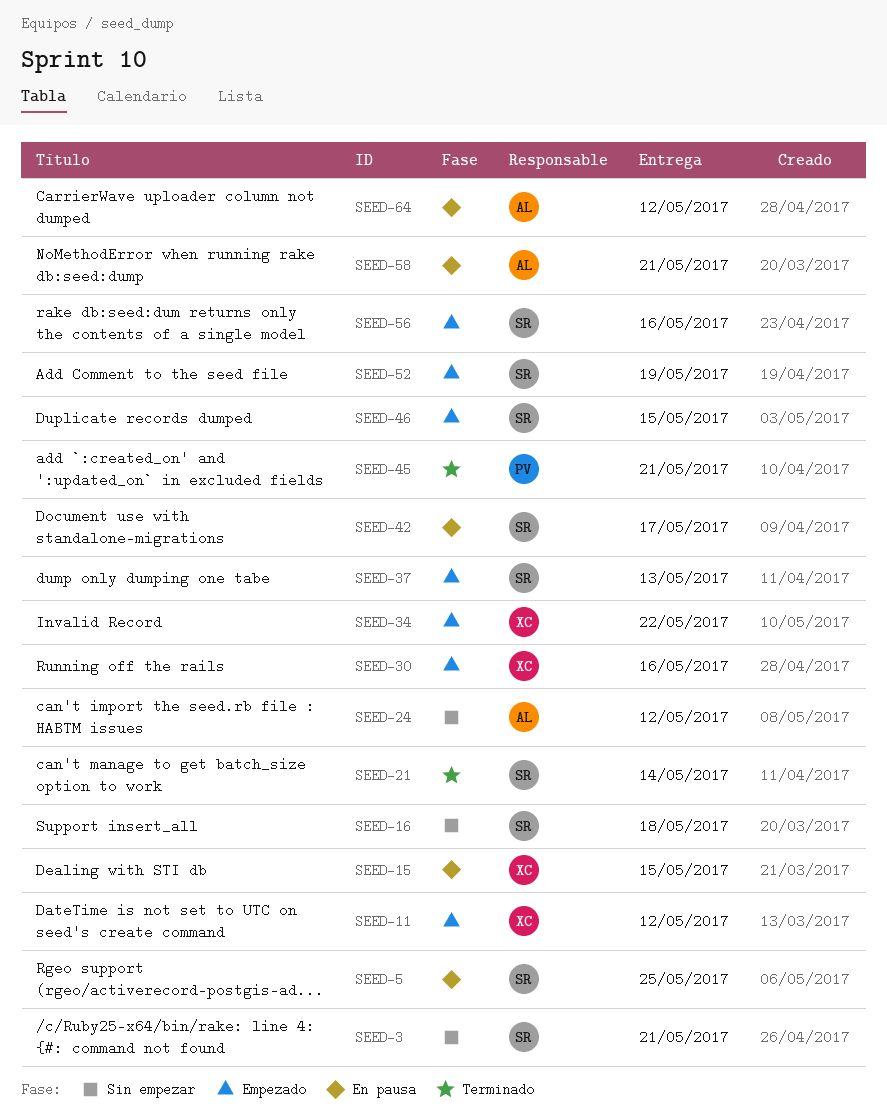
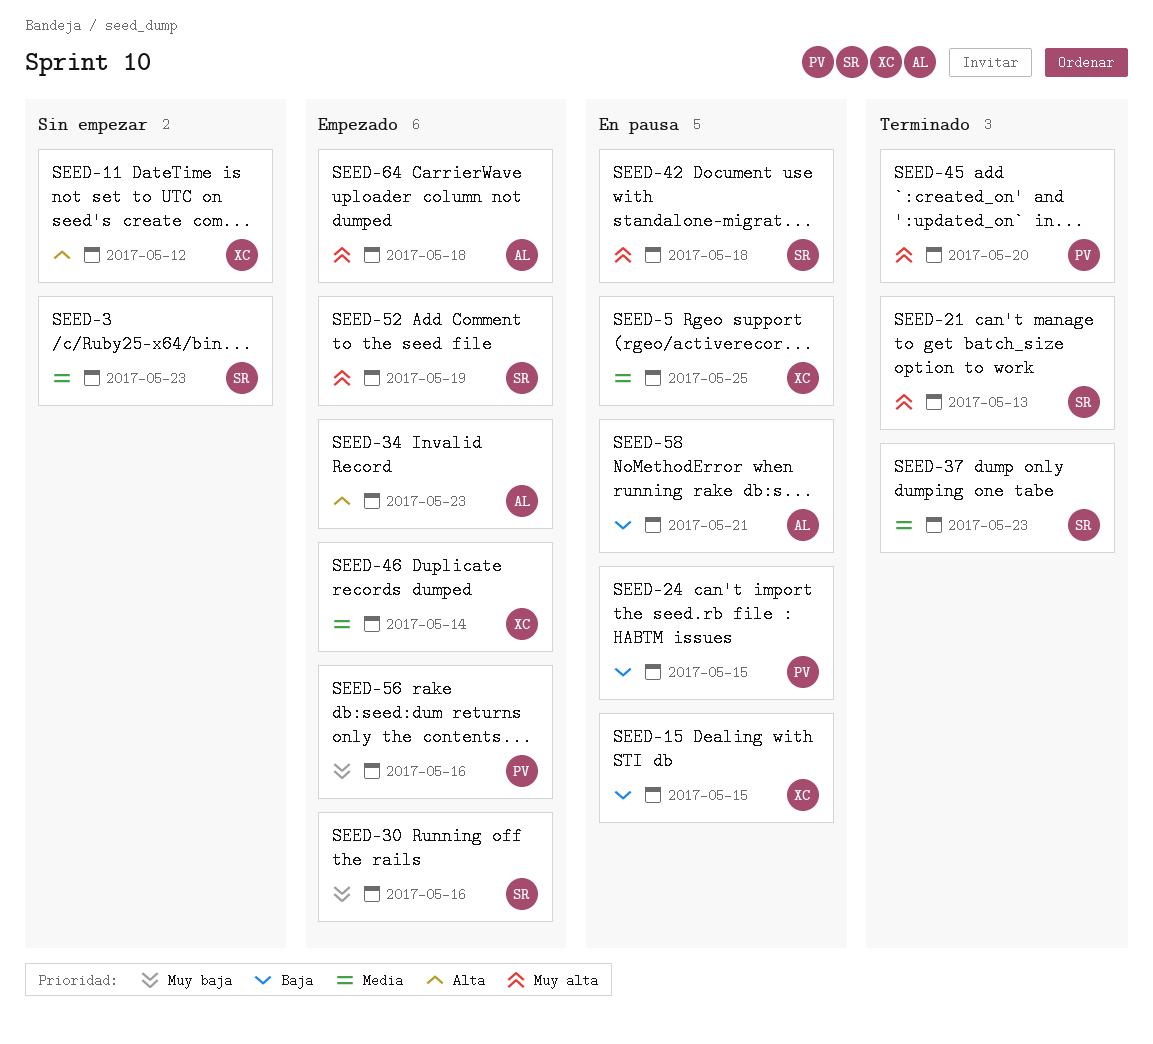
SEED-3, due: May 21 -> May 23
SEED-5, owner: SR -> XC
SEED-11, status: Empezado -> Sin empezar
SEED-16: present -> none
SEED-21, due: May 14 -> May 13
SEED-24, status: Sin empezar -> En pausa
SEED-24, owner: AL -> PV
SEED-24, due: May 12 -> May 15
SEED-30, owner: XC -> SR
SEED-34, owner: XC -> AL
SEED-34, due: May 22 -> May 23
SEED-37, status: Empezado -> Terminado
SEED-37, due: May 13 -> May 23
SEED-42, due: May 17 -> May 18
SEED-45, due: May 21 -> May 20
SEED-46, owner: SR -> XC
SEED-46, due: May 15 -> May 14
SEED-56, owner: SR -> PV
SEED-64, status: En pausa -> Empezado
SEED-64, due: May 12 -> May 18

